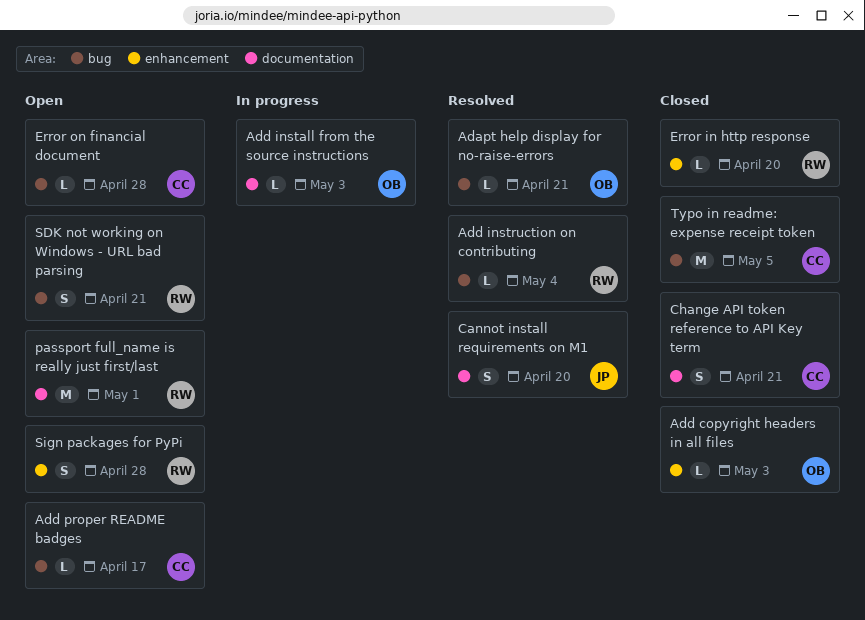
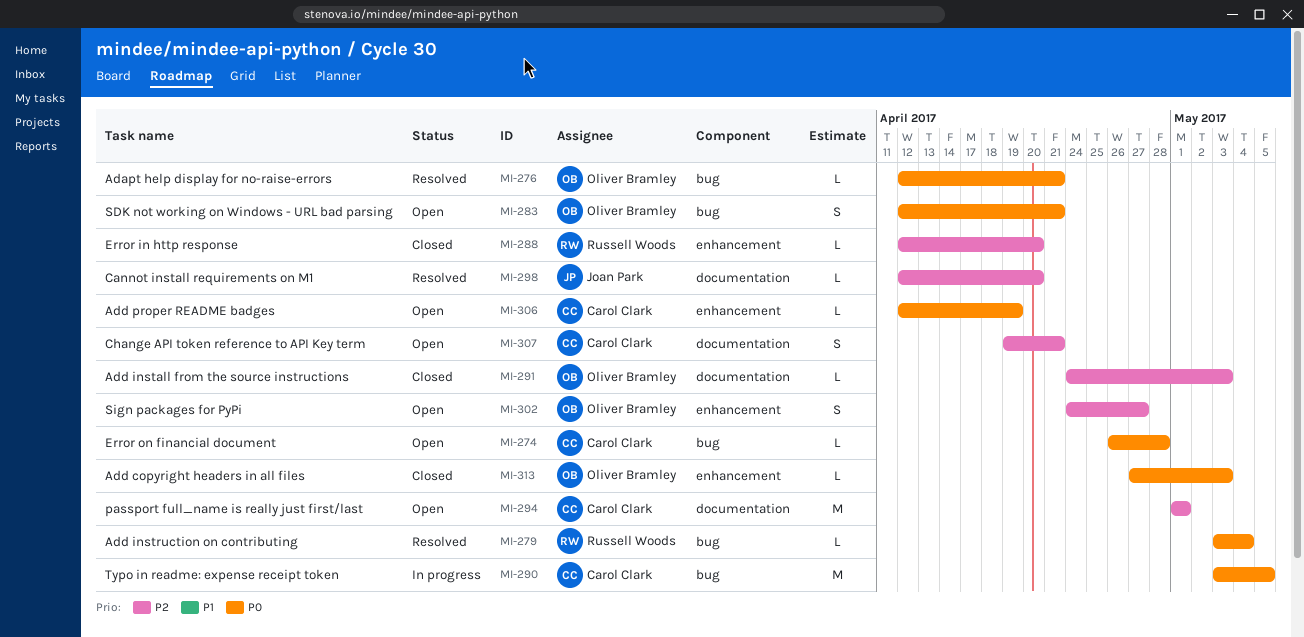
Add install from the source instructions, status: In progress -> Closed
Add proper README badges, label: bug -> enhancement
Add proper README badges, due: Apr 17 -> Apr 19
Cannot install requirements on M1, estimate: S -> L
Change API token reference to API Key term, status: Closed -> Open
passport full_name is really just first/last, owner: Russell Woods -> Carol Clark
SDK not working on Windows - URL bad parsing, owner: Russell Woods -> Oliver Bramley
Sign packages for PyPi, owner: Russell Woods -> Oliver Bramley
Sign packages for PyPi, due: Apr 28 -> Apr 27
Typo in readme: expense receipt token, status: Closed -> In progress

